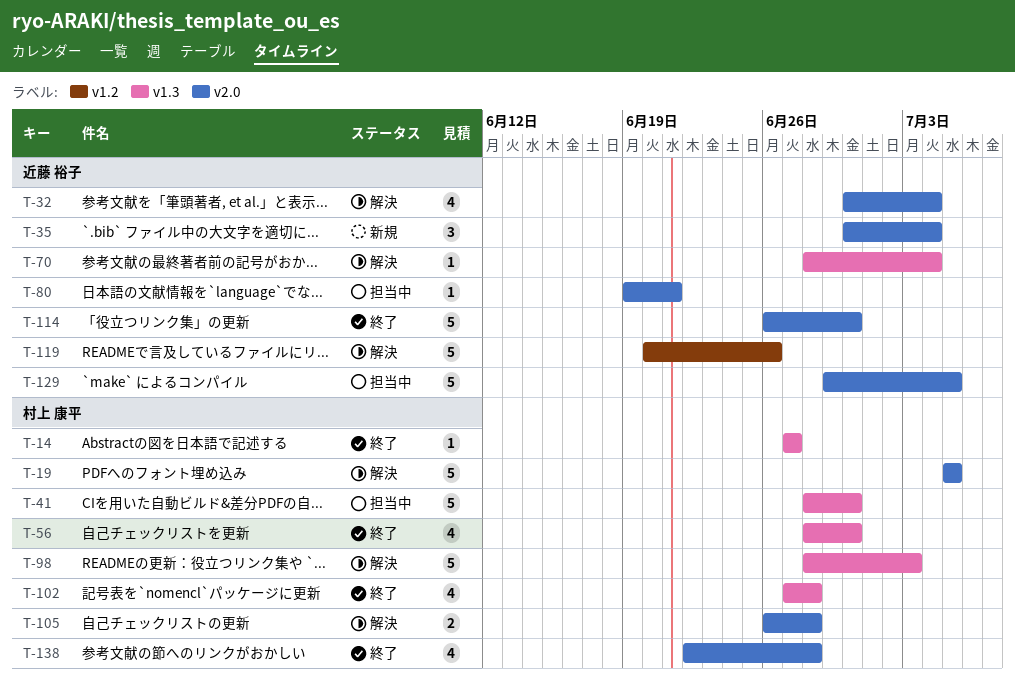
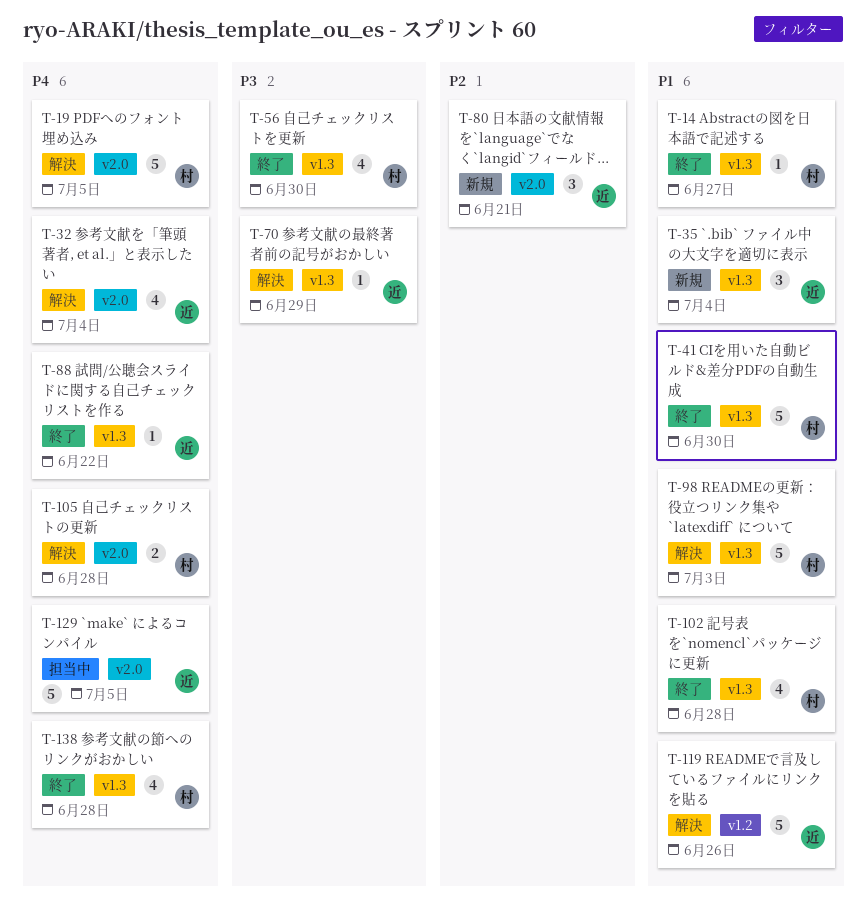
T-35, label: v2.0 -> v1.3
T-41, status: 担当中 -> 終了
T-70, due: Jul 4 -> Jun 29
T-80, status: 担当中 -> 新規
T-80, estimate: 1 -> 3
T-88: none -> present
T-114: present -> none
T-138, label: v2.0 -> v1.3

